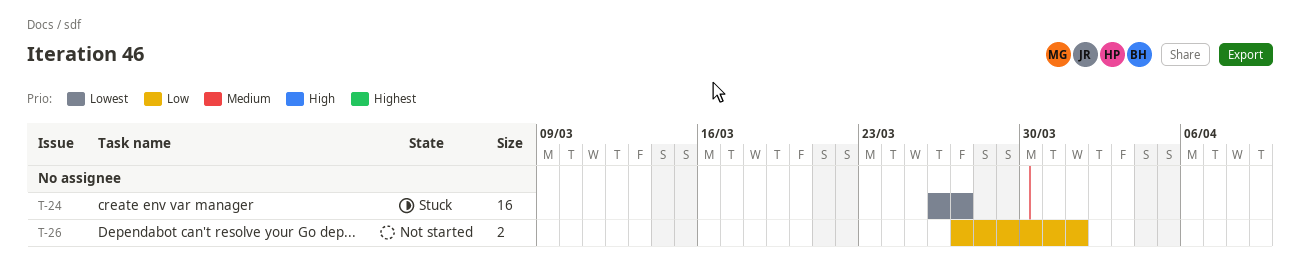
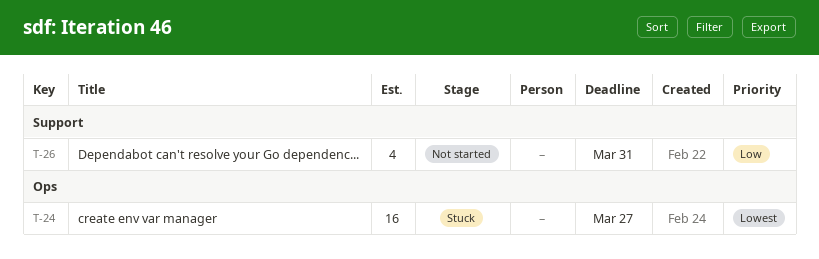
T-26, estimate: 2 -> 4
T-26, due: Apr 1 -> Mar 31

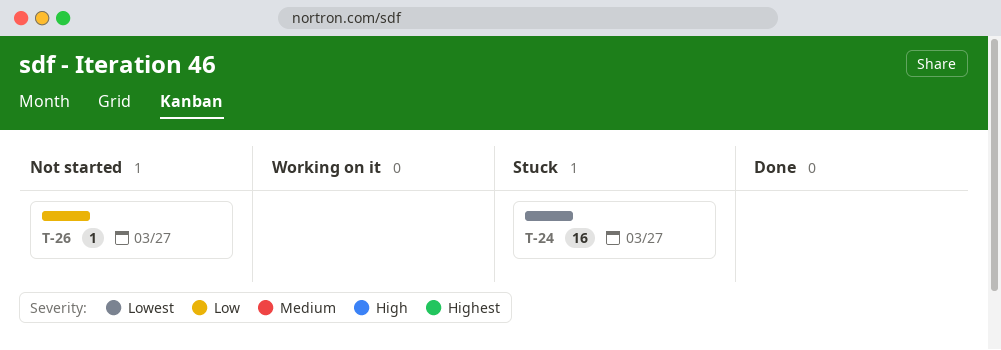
T-26, estimate: 4 -> 1
T-26, due: Mar 31 -> Mar 27

